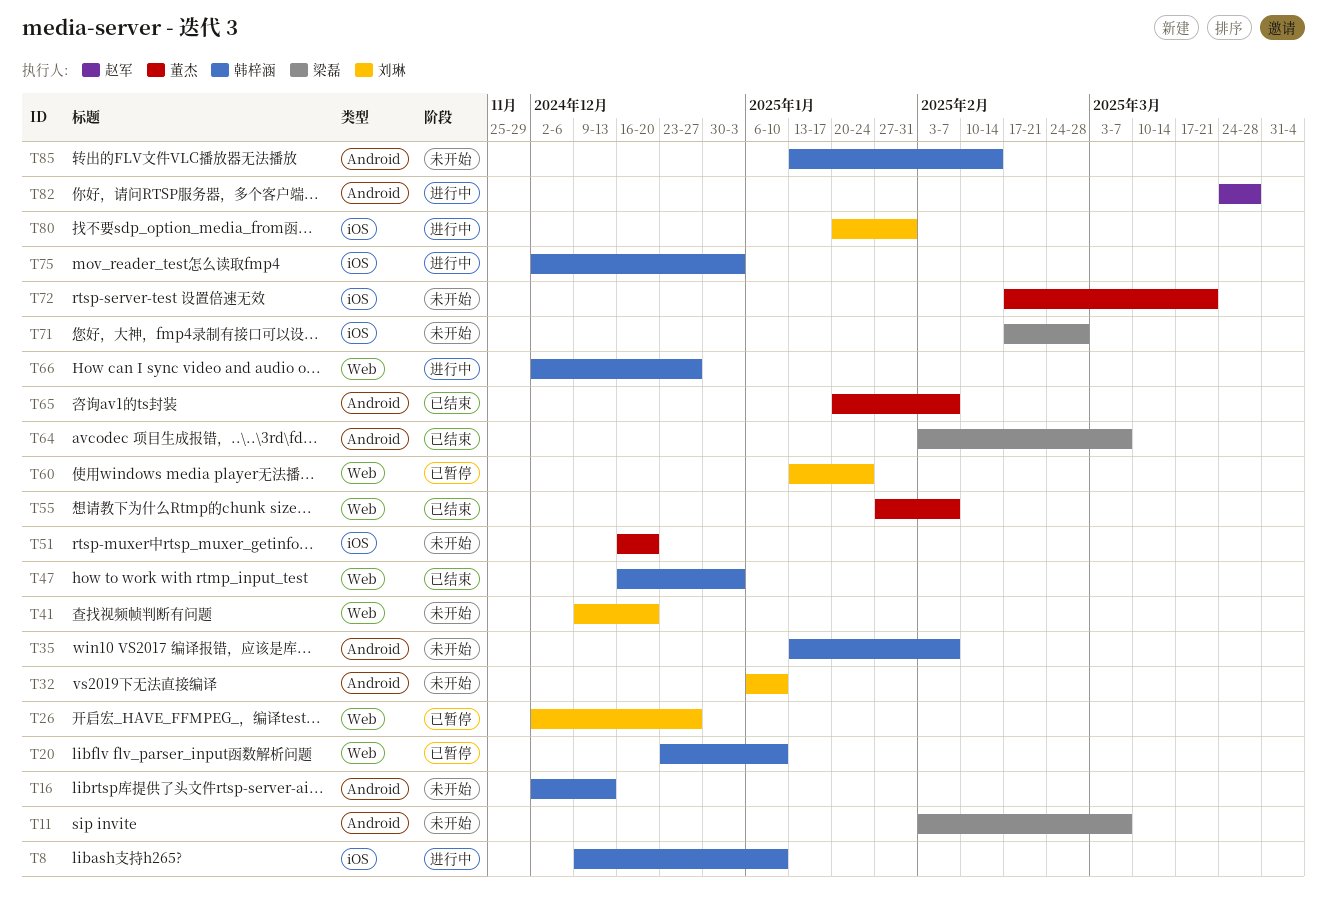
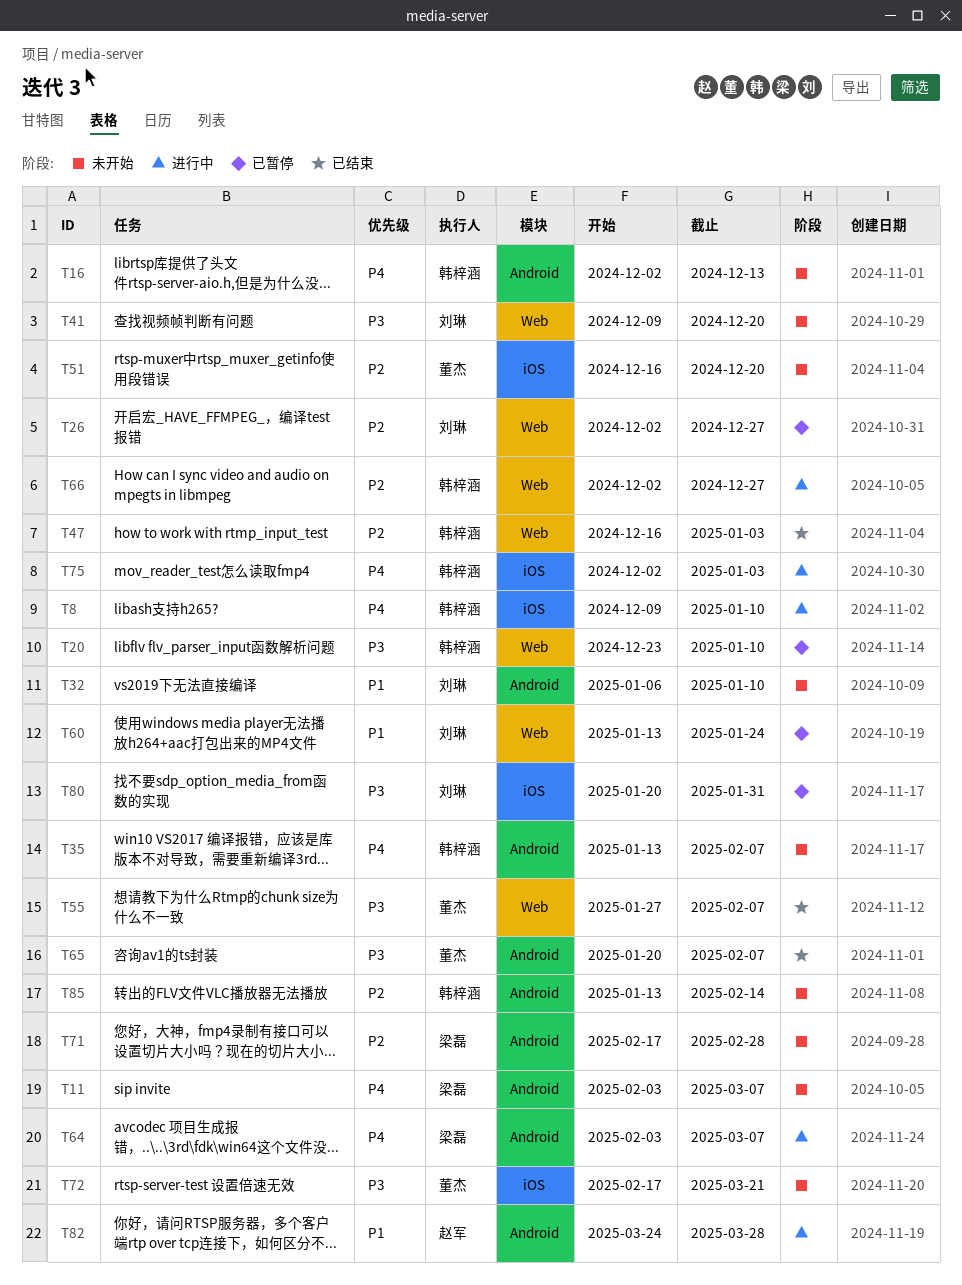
T64, status: 已结束 -> 进行中
T71, label: iOS -> Android
T80, status: 进行中 -> 已暂停

